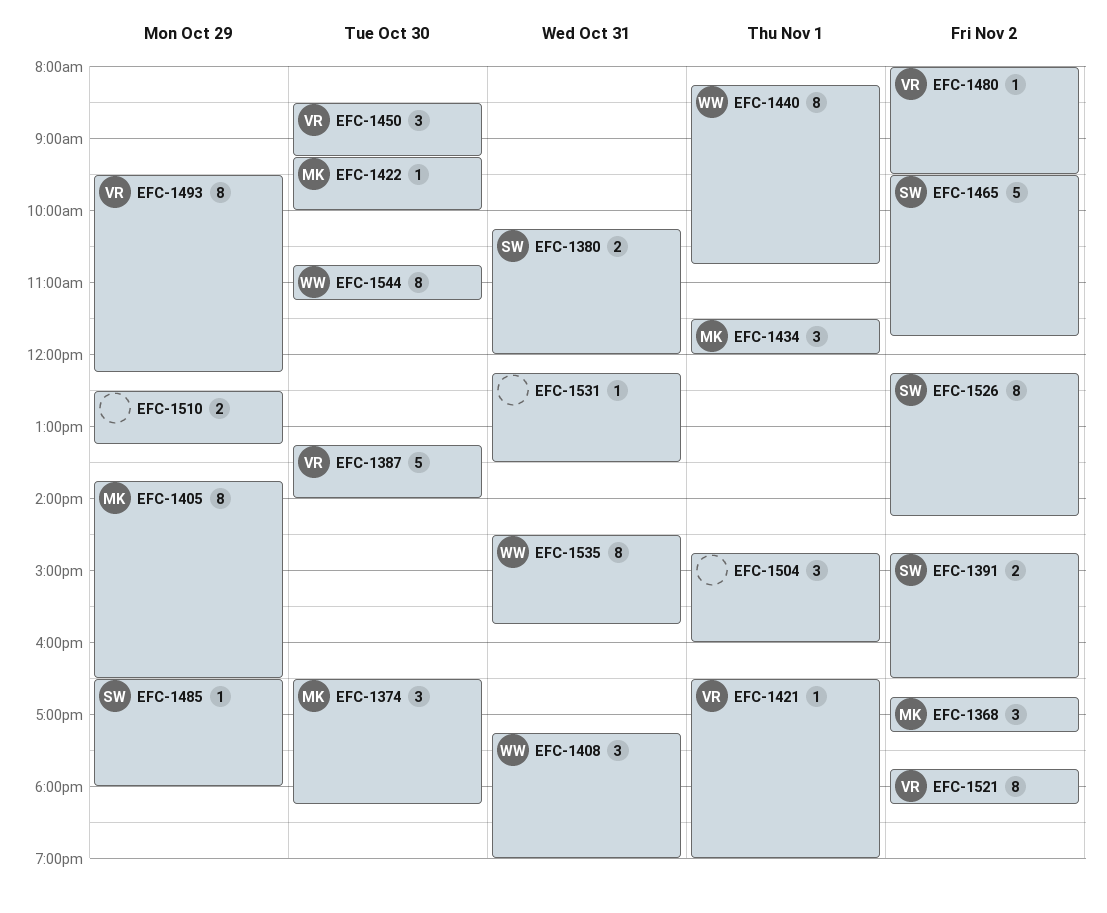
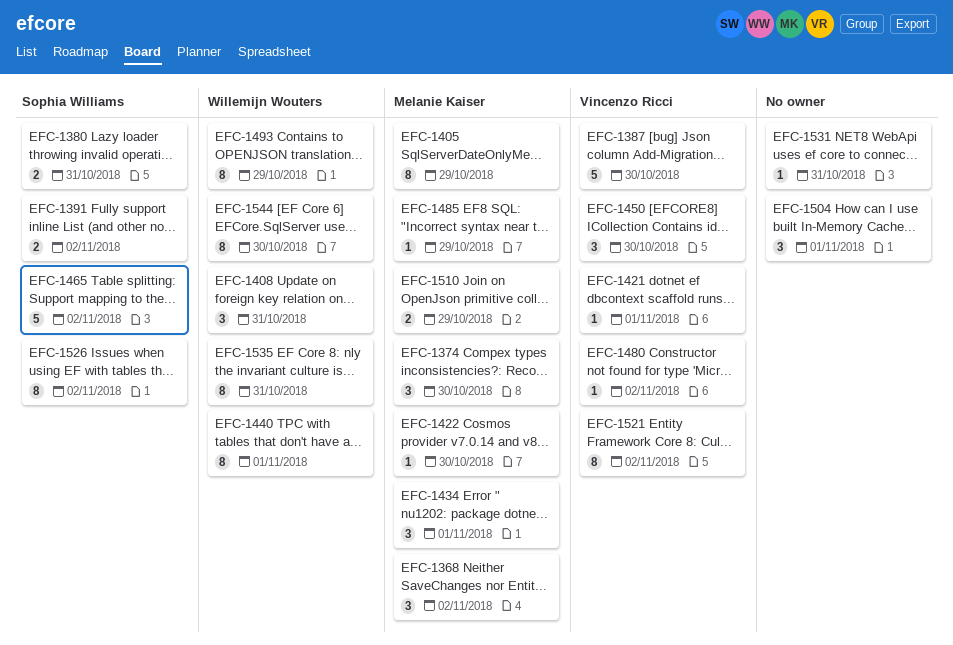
EFC-1485, owner: Sophia Williams -> Melanie Kaiser
EFC-1493, owner: Vincenzo Ricci -> Willemijn Wouters
EFC-1510, owner: none -> Melanie Kaiser

